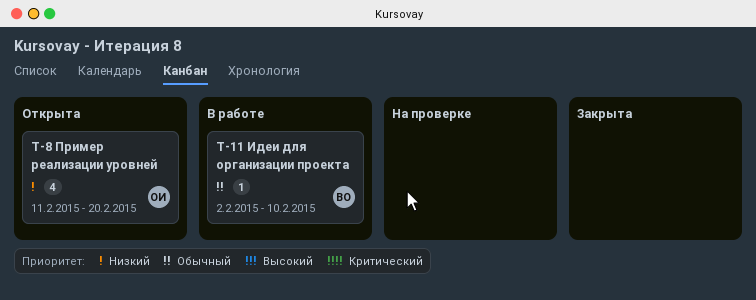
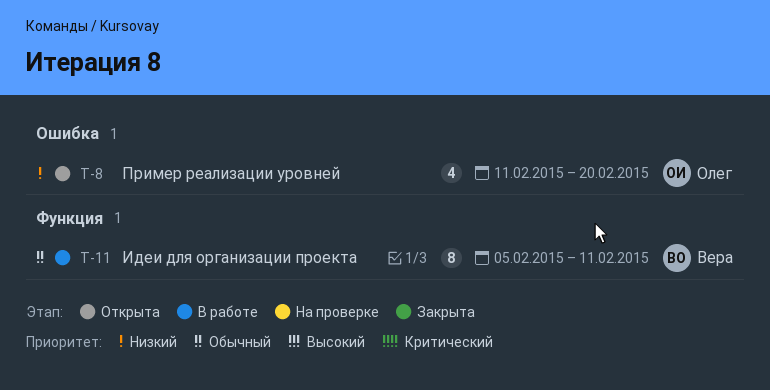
T-11, estimate: 1 -> 8
T-11, start: Feb 2 -> Feb 5
T-11, due: Feb 10 -> Feb 11

